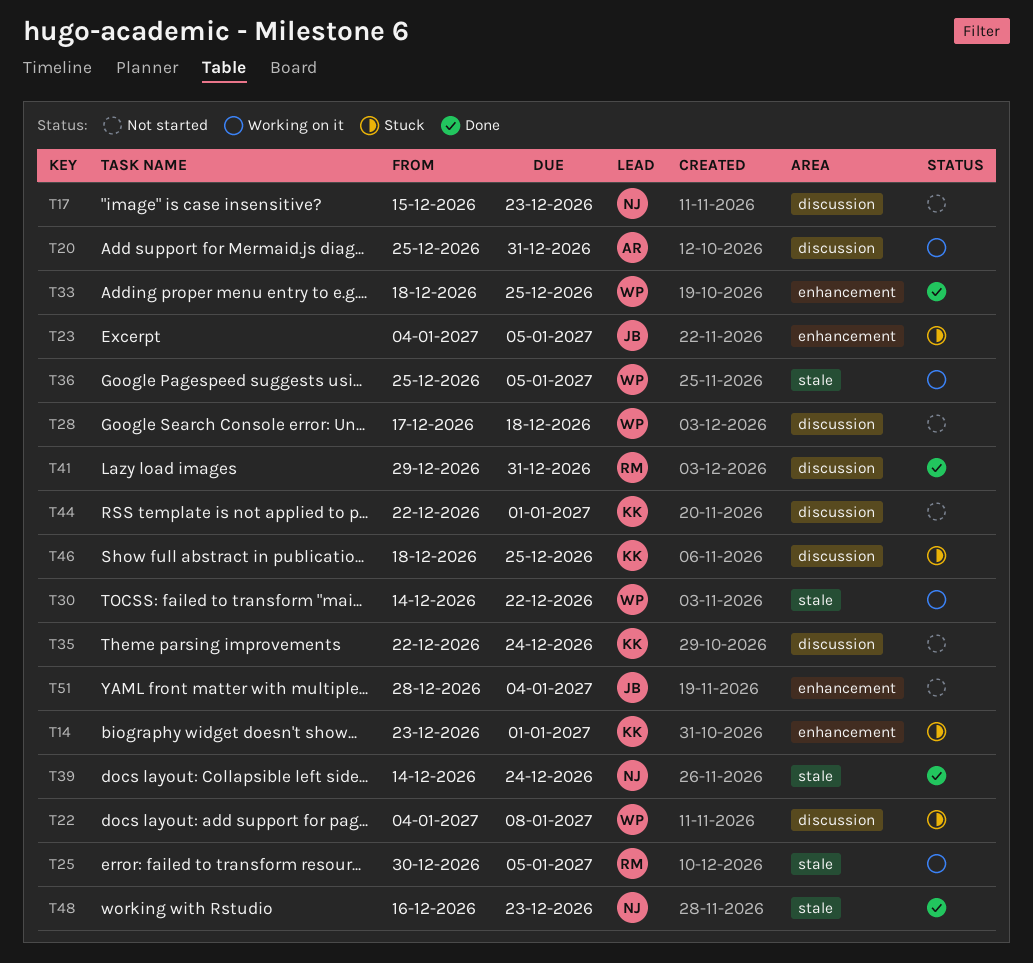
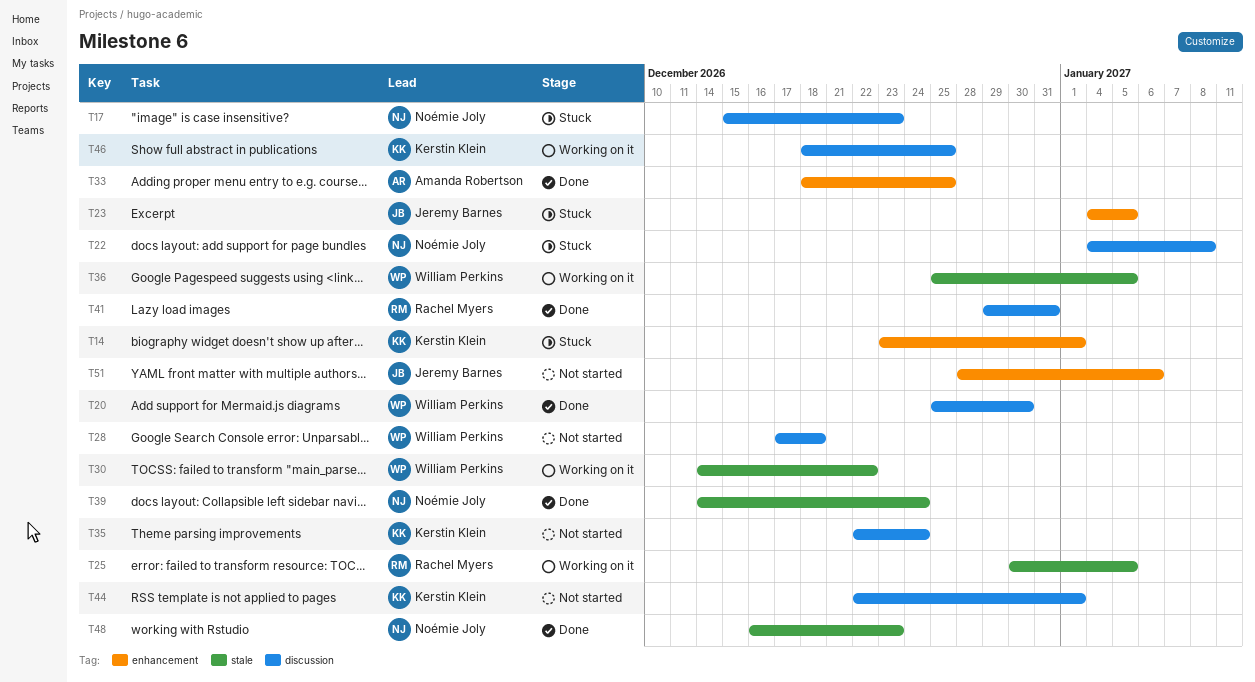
T17, status: Not started -> Stuck
T20, status: Working on it -> Done
T20, owner: Amanda Robertson -> William Perkins
T20, due: Dec 31 -> Dec 30
T22, owner: William Perkins -> Noémie Joly
T33, owner: William Perkins -> Amanda Robertson
T46, status: Stuck -> Working on it
T51, due: Jan 4 -> Jan 6

